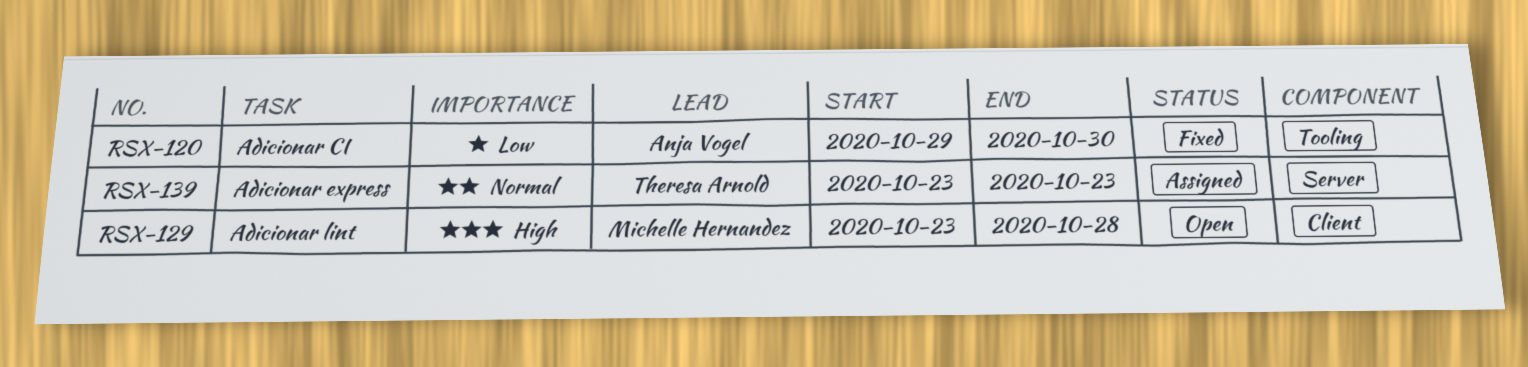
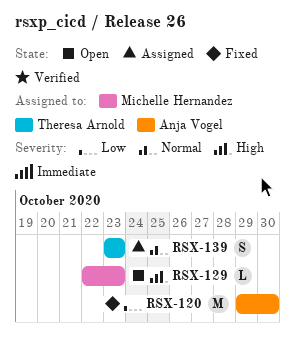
RSX-129, start: Oct 23 -> Oct 22
RSX-129, due: Oct 28 -> Oct 23

